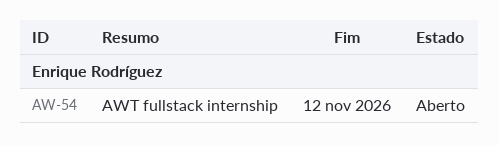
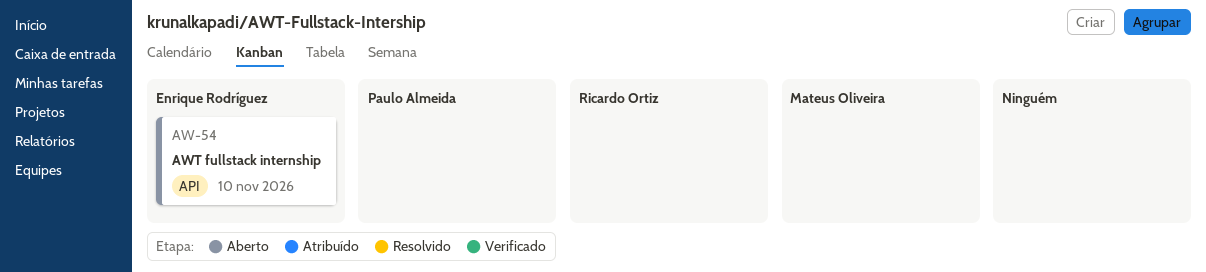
AW-54, due: Nov 12 -> Nov 10

